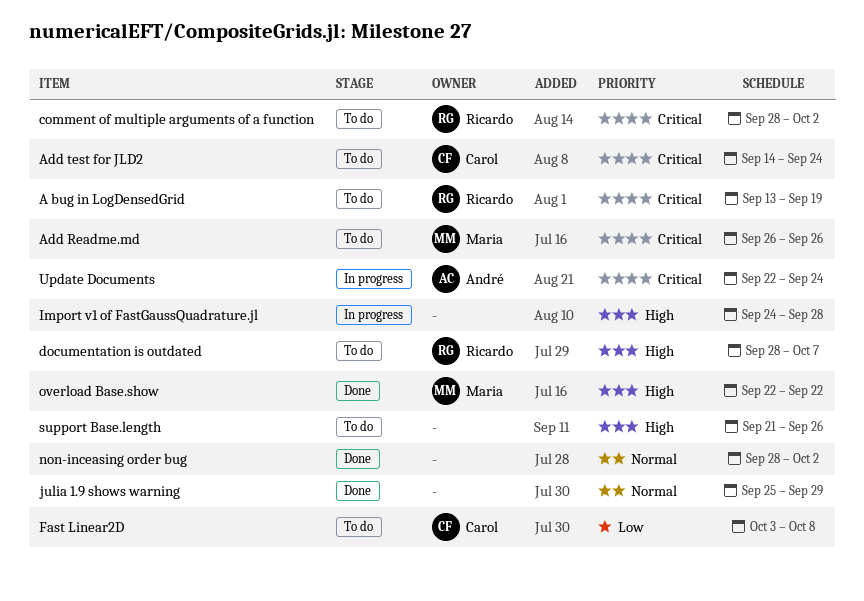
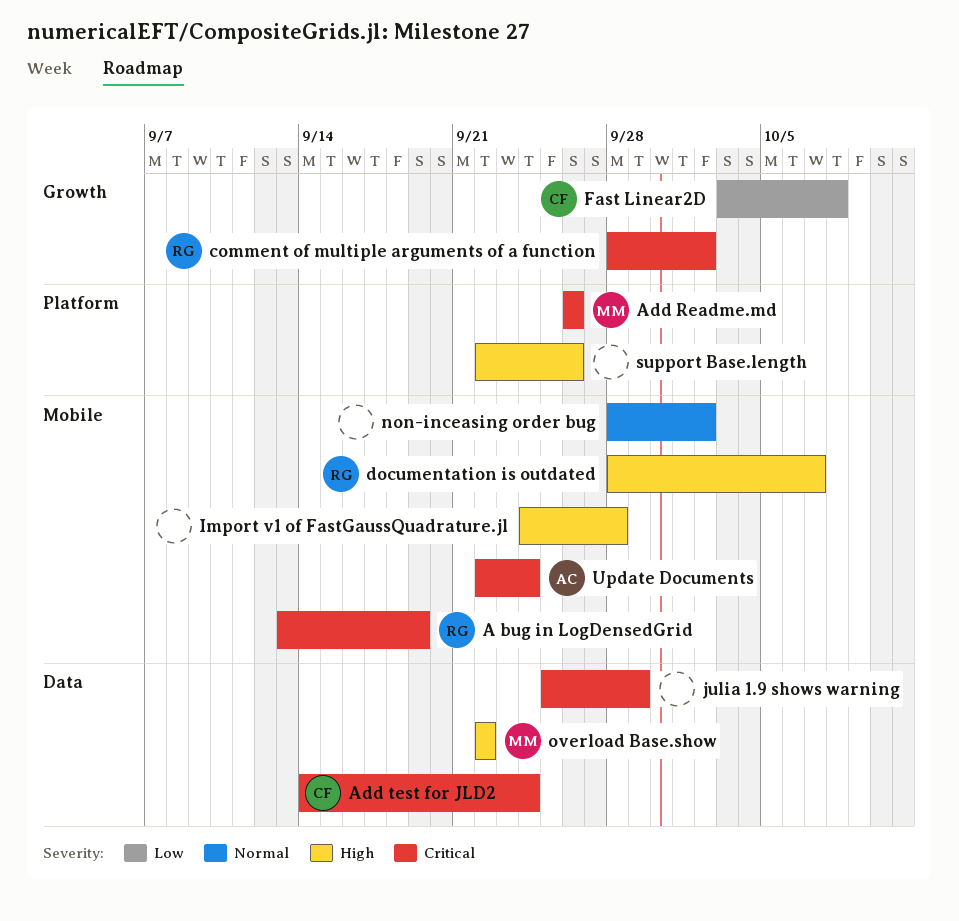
julia 1.9 shows warning, priority: Normal -> Critical
support Base.length, start: Sep 21 -> Sep 22

